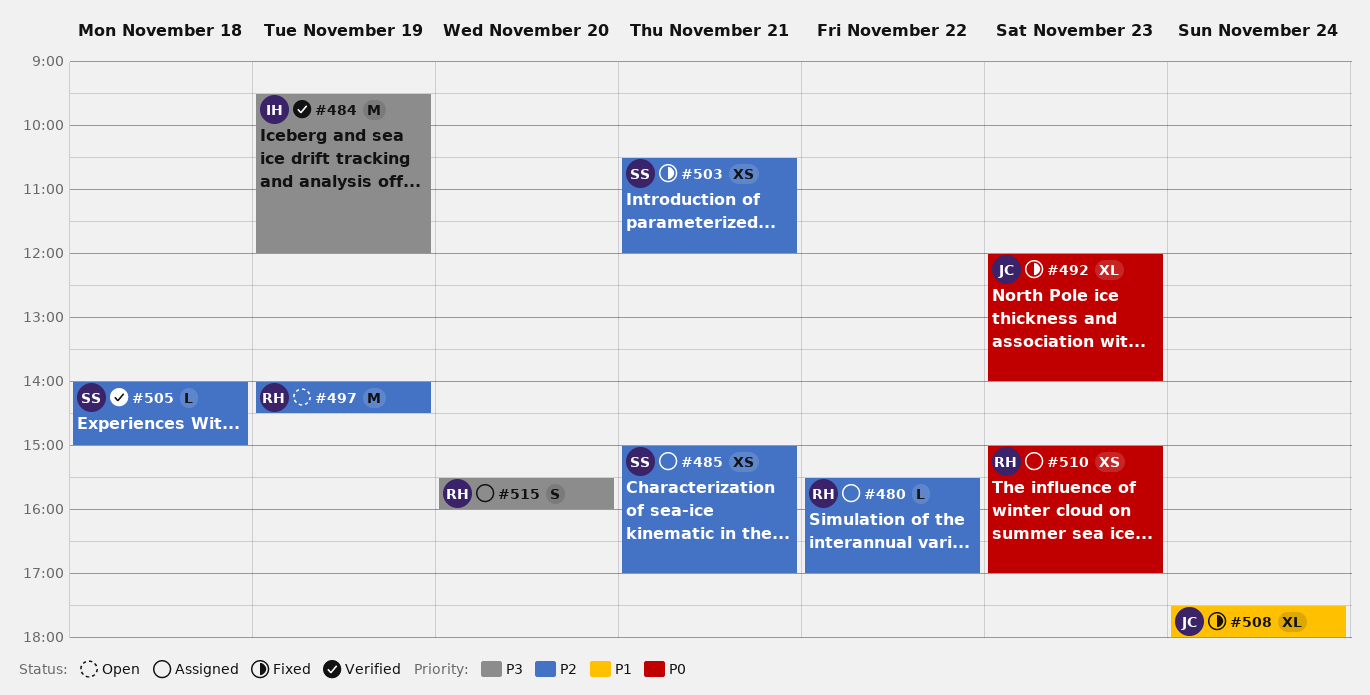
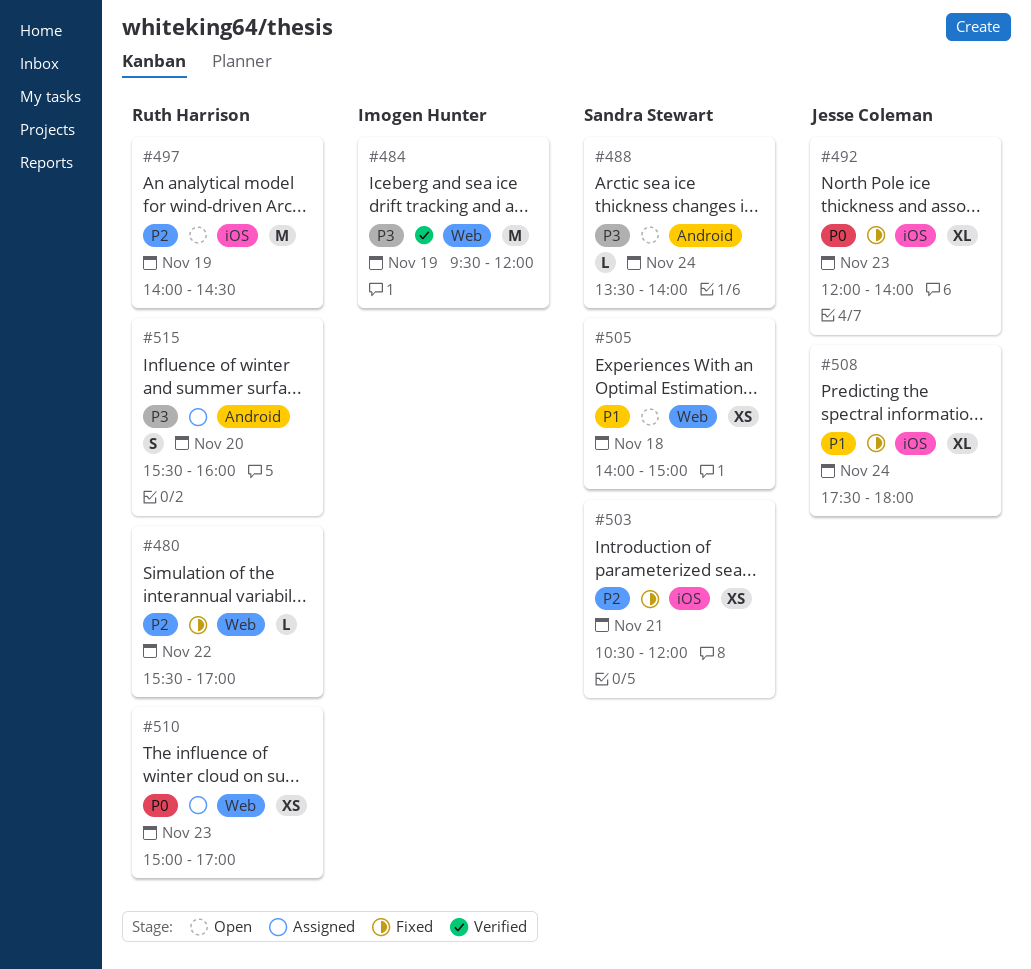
#480, status: Assigned -> Fixed
#485: present -> none
#488: none -> present
#505, status: Verified -> Open
#505, priority: P2 -> P1
#505, estimate: L -> XS

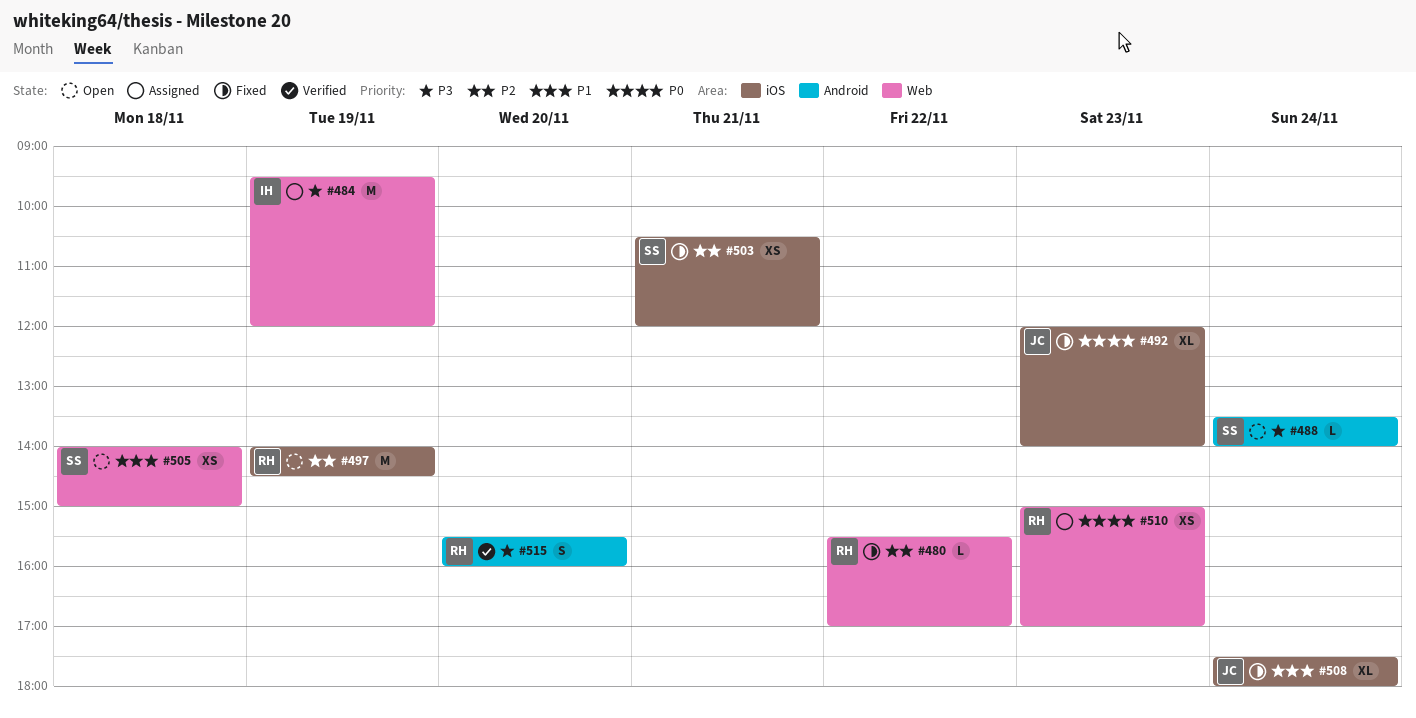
#484, status: Verified -> Assigned
#515, status: Assigned -> Verified

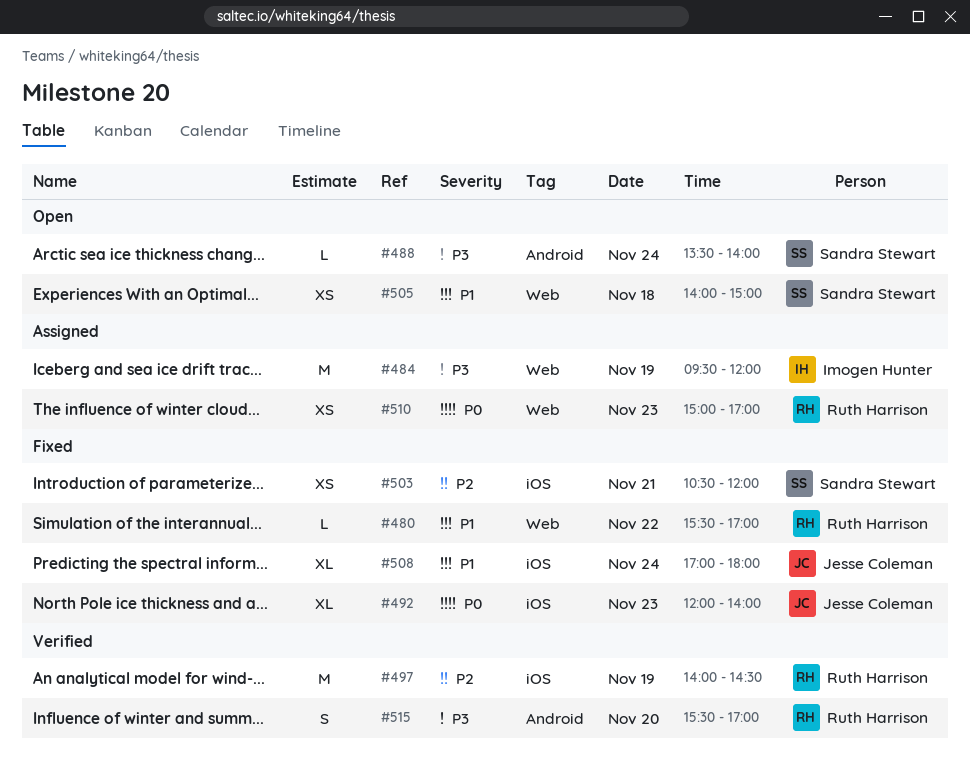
#480, priority: P2 -> P1
#497, status: Open -> Verified
#508, begins: 17:30 -> 17:00
#515, ends: 16:00 -> 17:00

